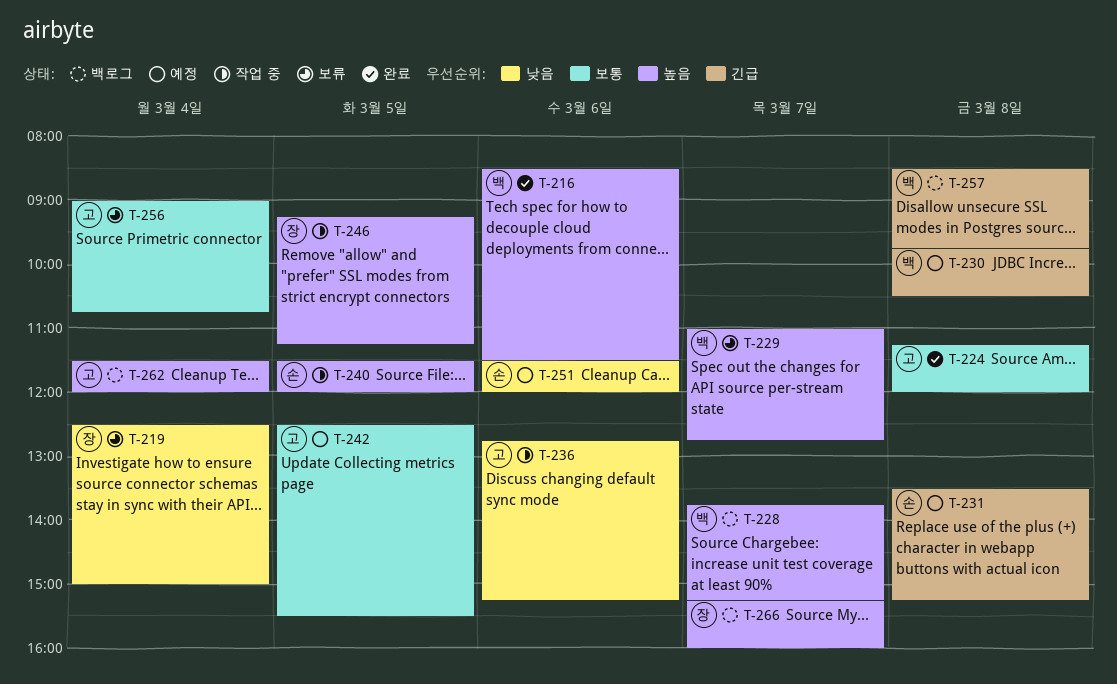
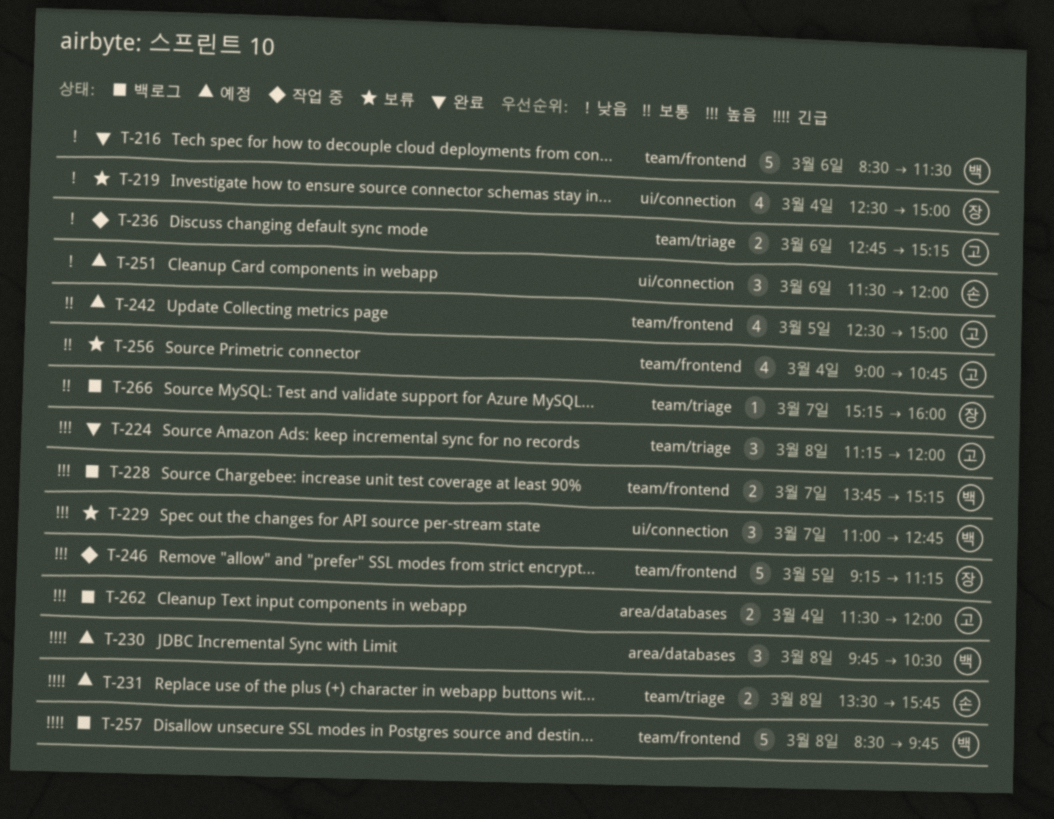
T-216, priority: 높음 -> 낮음
T-224, priority: 보통 -> 높음
T-231, ends: 15:15 -> 15:45
T-240: present -> none
T-242, ends: 15:30 -> 15:00
T-266, priority: 높음 -> 보통

